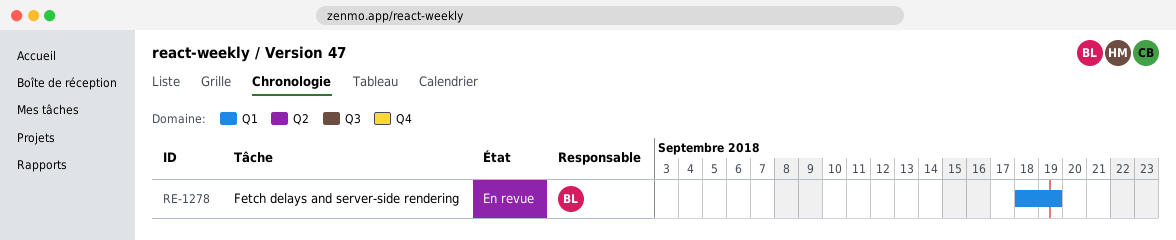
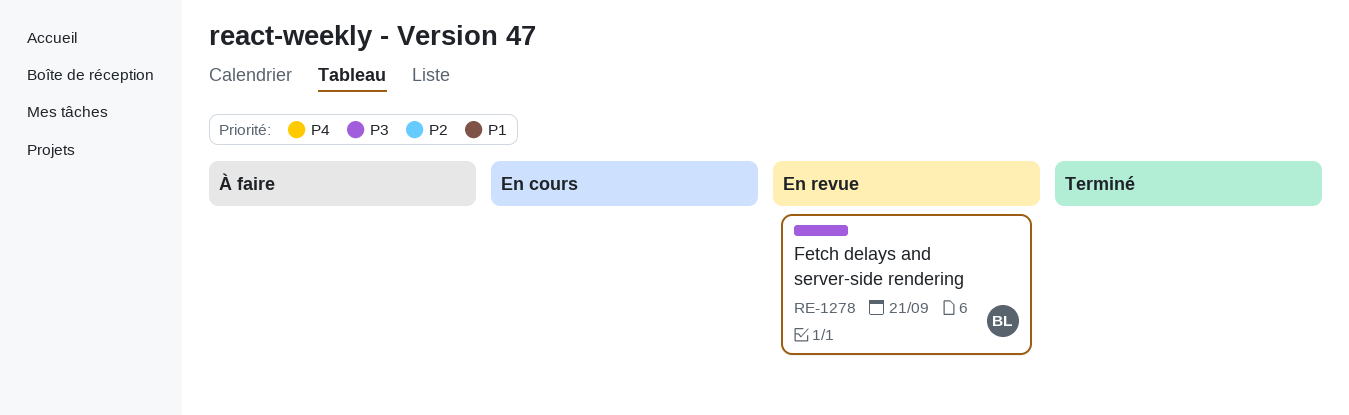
RE-1278, due: Sep 19 -> Sep 21

